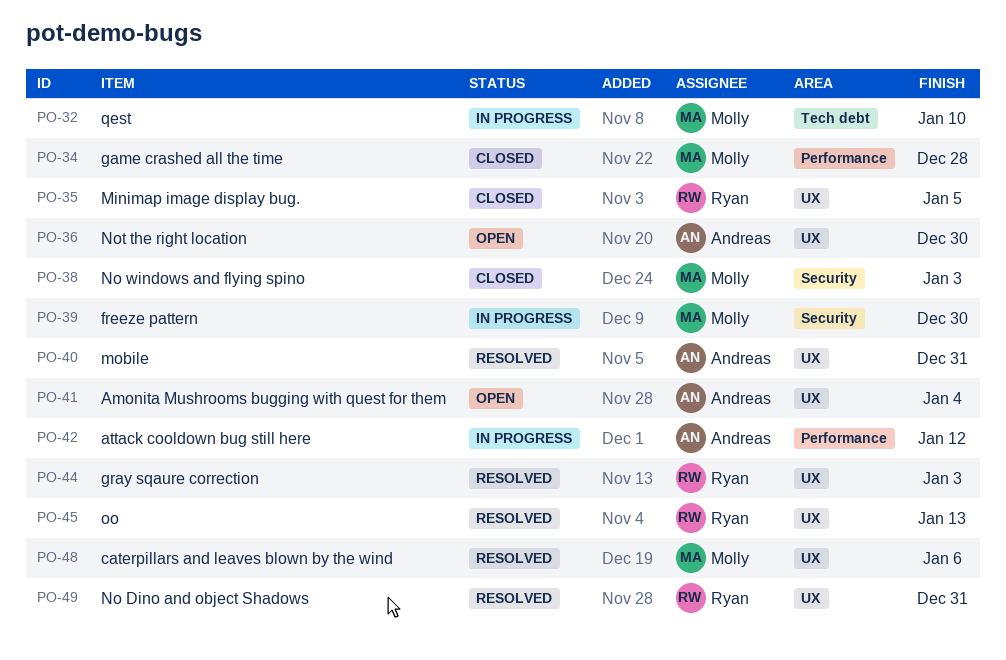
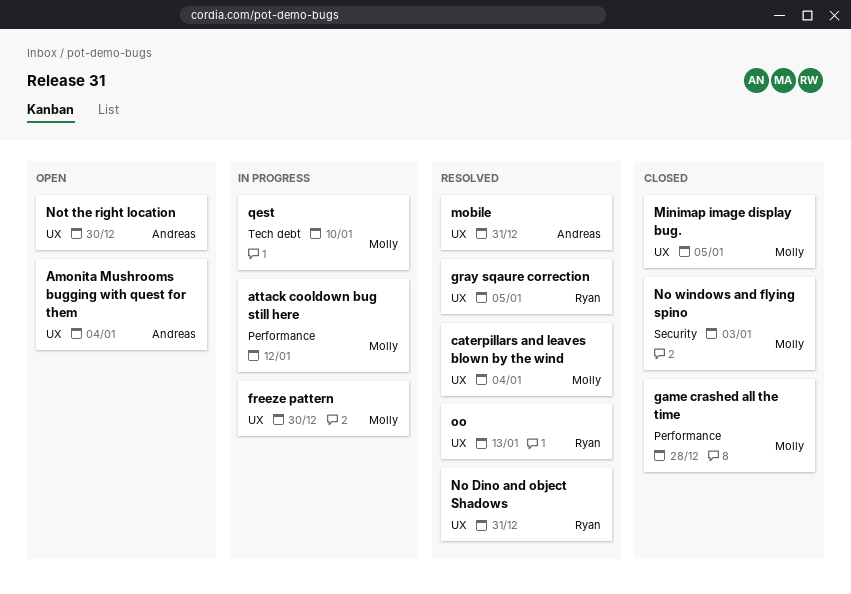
attack cooldown bug still here, owner: Andreas -> Molly
caterpillars and leaves blown by the wind, due: Jan 6 -> Jan 4
freeze pattern, label: Security -> UX
gray sqaure correction, due: Jan 3 -> Jan 5
Minimap image display bug., owner: Ryan -> Molly

